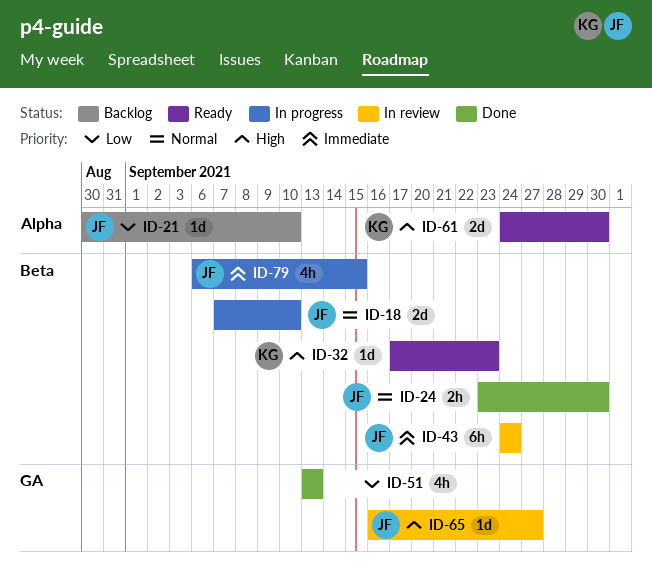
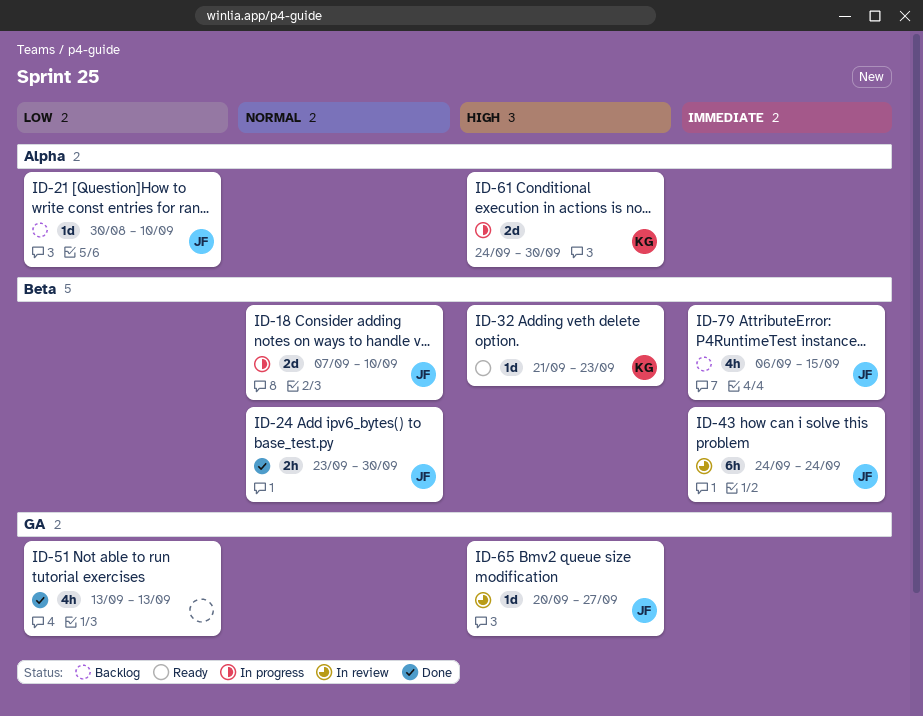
ID-32, start: Sep 17 -> Sep 21
ID-61, status: Ready -> In progress
ID-65, start: Sep 16 -> Sep 20
ID-79, status: In progress -> Backlog

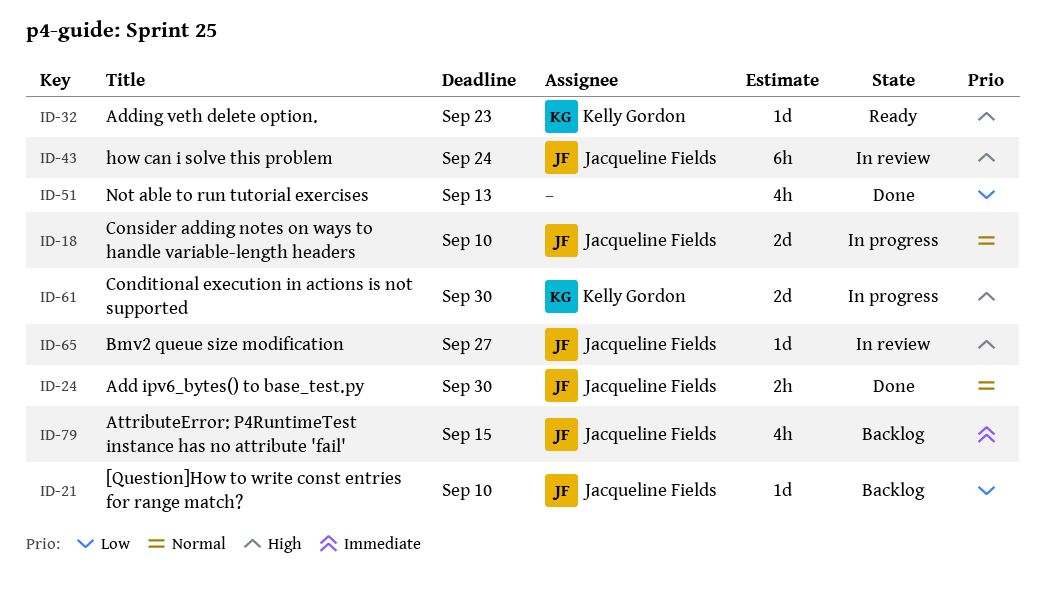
ID-43, priority: Immediate -> High

